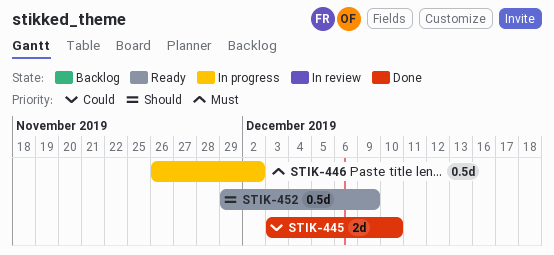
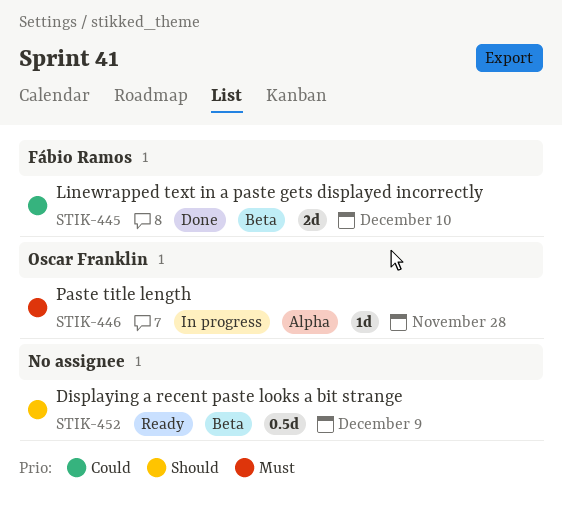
STIK-446, estimate: 0.5d -> 1d
STIK-446, due: Dec 2 -> Nov 28

